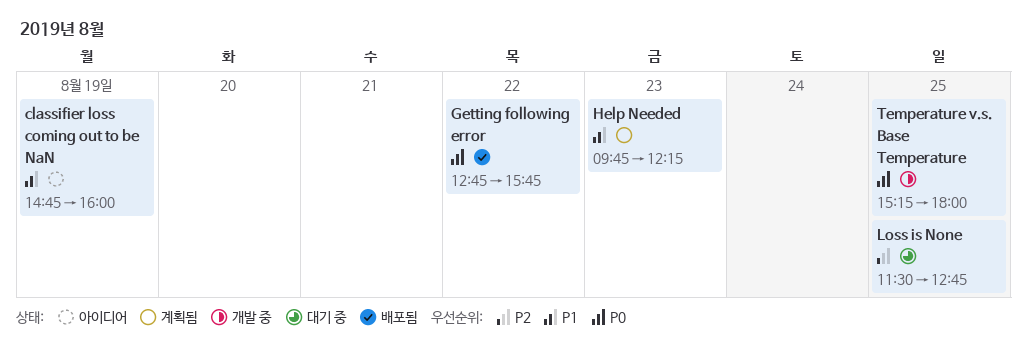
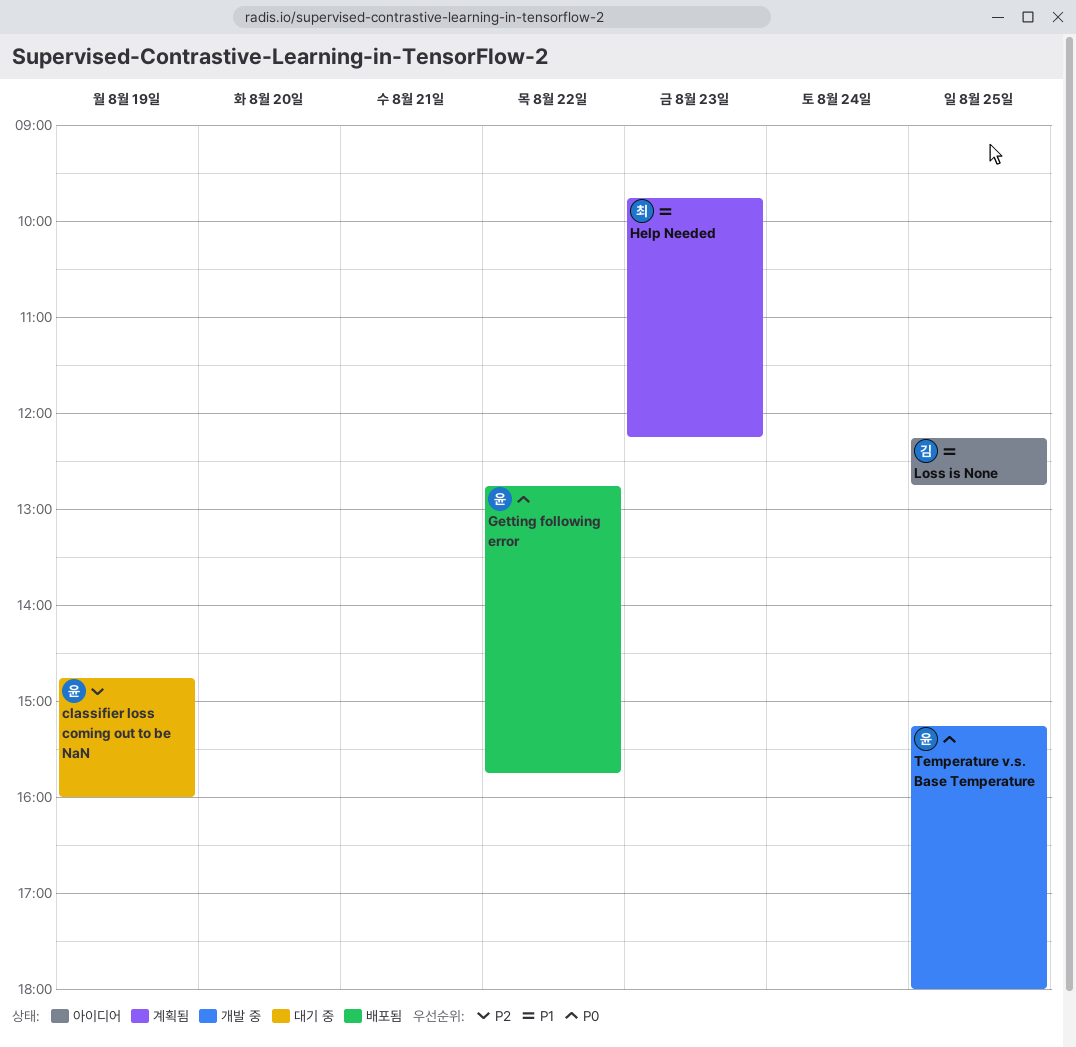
classifier loss coming out to be NaN, status: 아이디어 -> 대기 중
classifier loss coming out to be NaN, priority: P1 -> P2
Loss is None, status: 대기 중 -> 아이디어
Loss is None, priority: P2 -> P1
Loss is None, begins: 11:30 -> 12:15

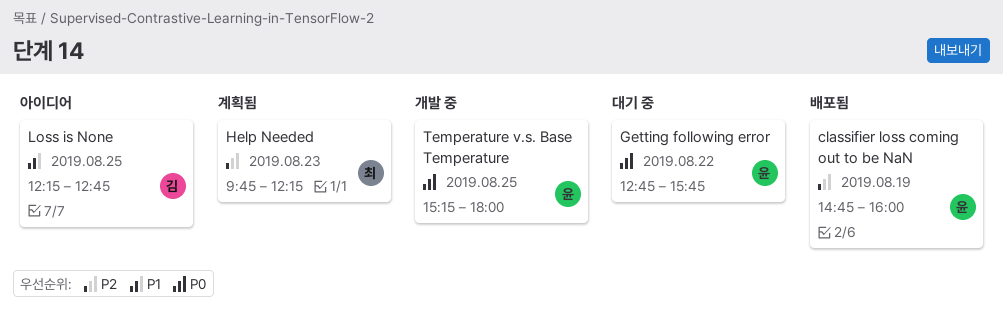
classifier loss coming out to be NaN, status: 대기 중 -> 배포됨
Getting following error, status: 배포됨 -> 대기 중
Help Needed, priority: P1 -> P2

